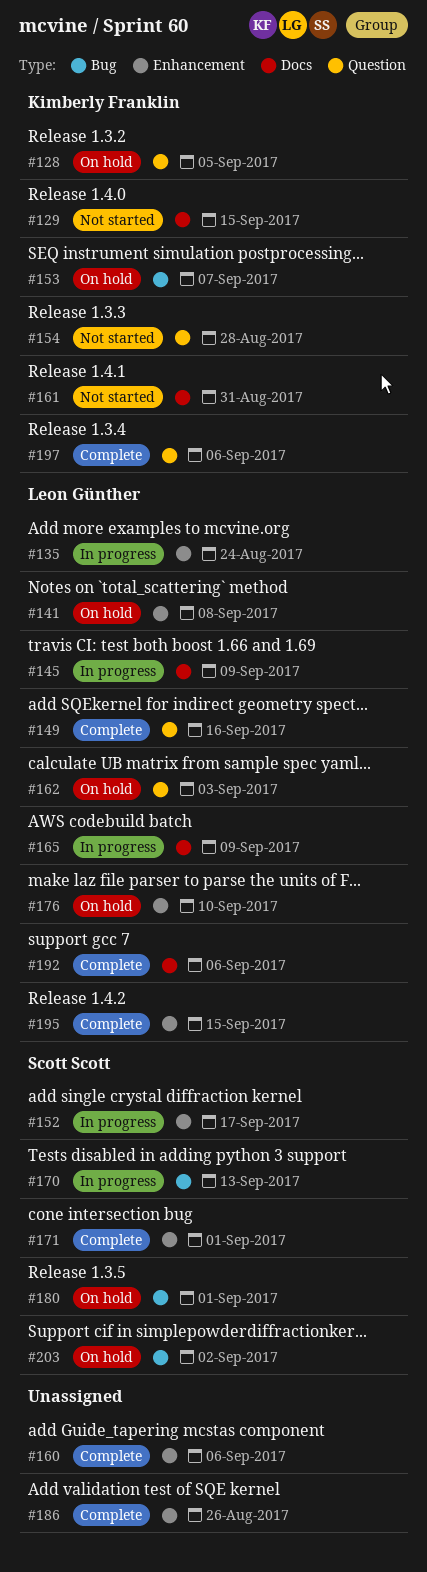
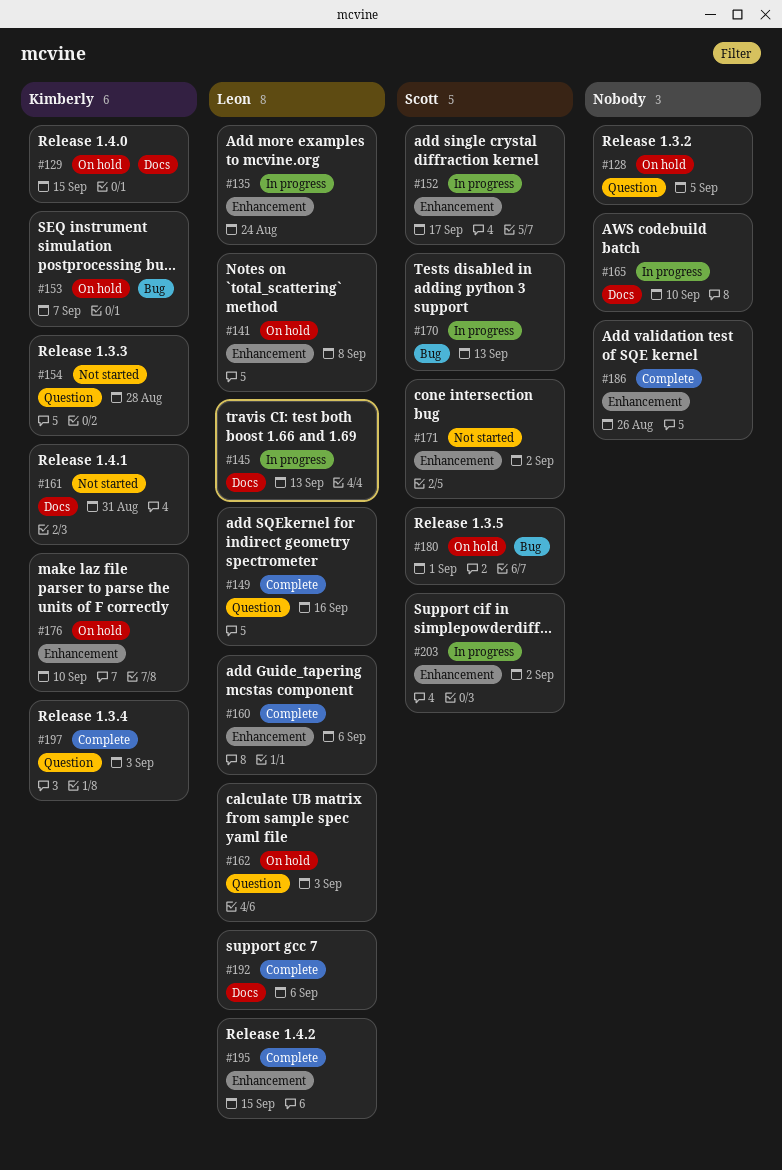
#128, owner: Kimberly Franklin -> none
#129, status: Not started -> On hold
#145, due: Sep 9 -> Sep 13
#160, owner: none -> Leon Günther
#165, owner: Leon Günther -> none
#165, due: Sep 9 -> Sep 10
#171, status: Complete -> Not started
#171, due: Sep 1 -> Sep 2
#176, owner: Leon Günther -> Kimberly Franklin
#197, due: Sep 6 -> Sep 3
#203, status: On hold -> In progress
#203, label: Bug -> Enhancement

